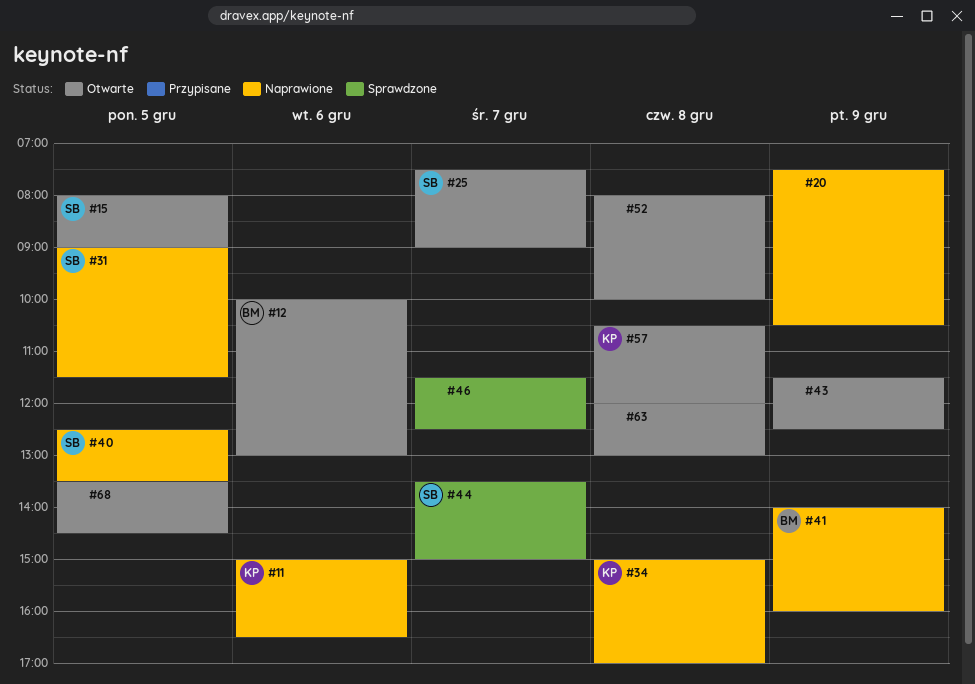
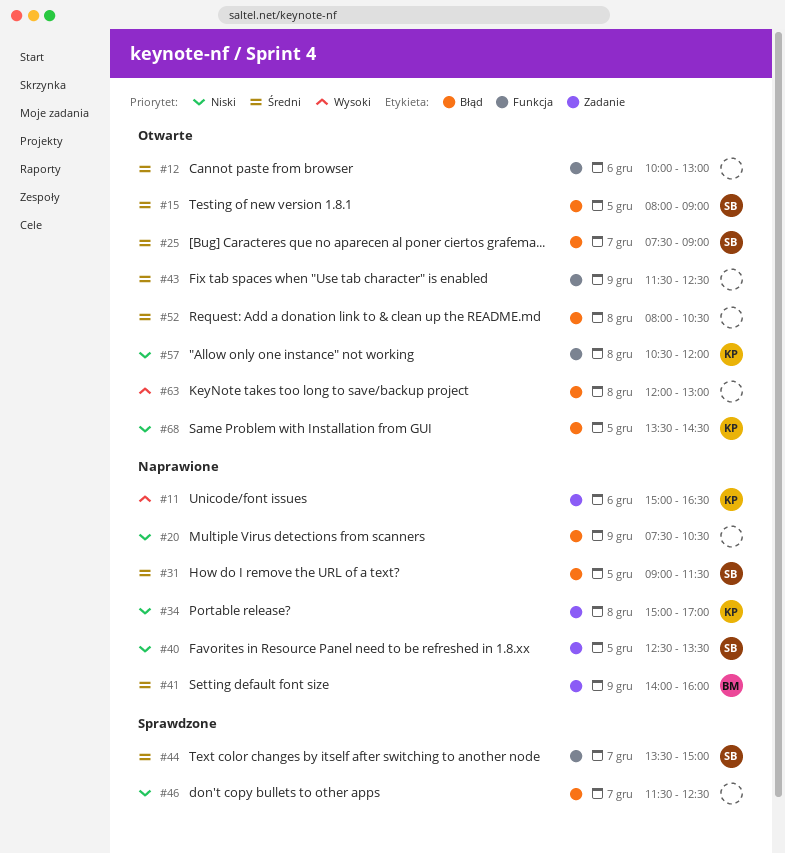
#12, owner: BM -> none
#52, ends: 10:00 -> 10:30
#68, owner: none -> KP

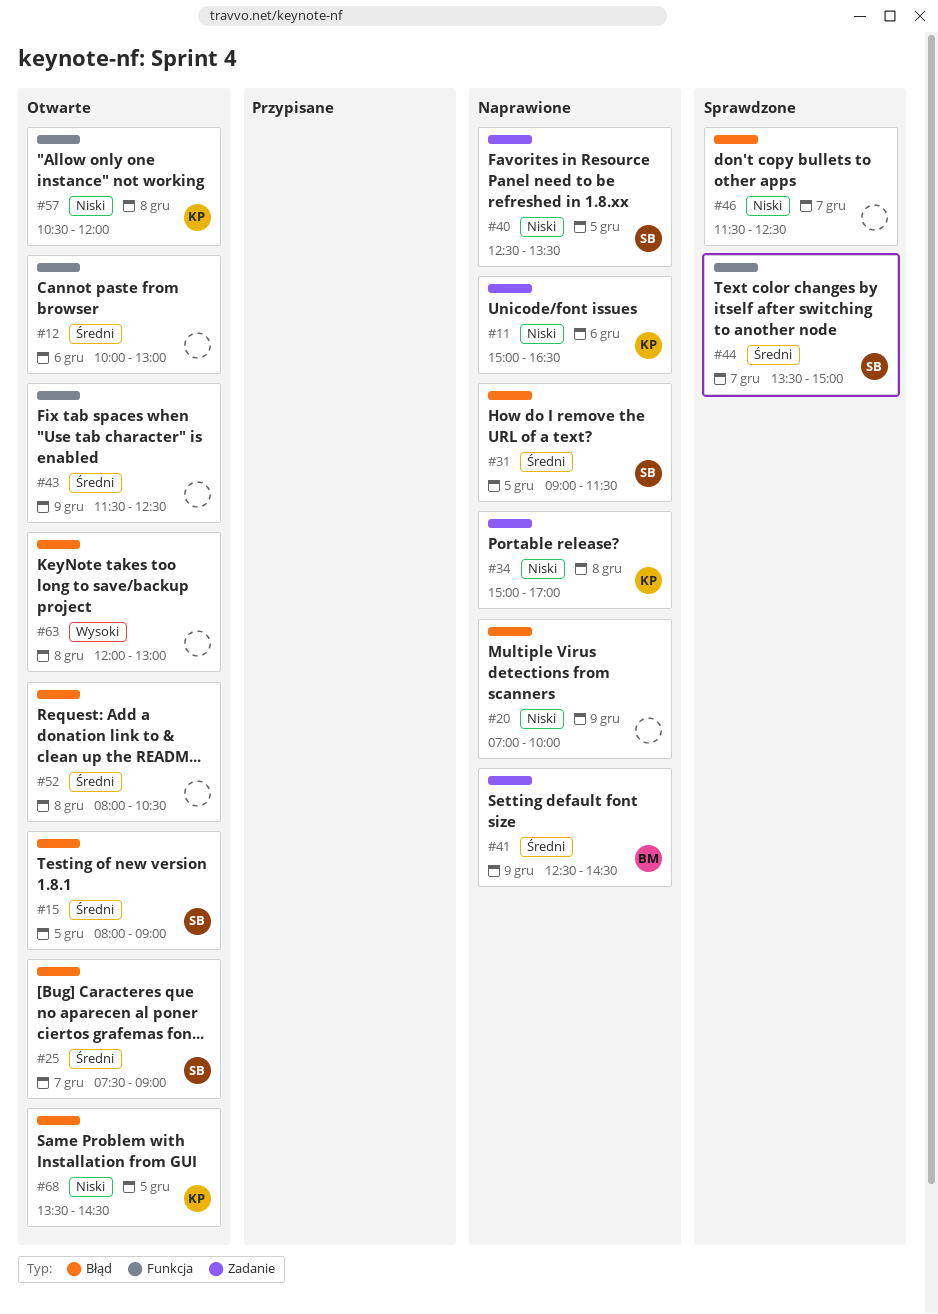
#11, priority: Wysoki -> Niski
#20, begins: 07:30 -> 07:00
#20, ends: 10:30 -> 10:00
#41, begins: 14:00 -> 12:30
#41, ends: 16:00 -> 14:30

